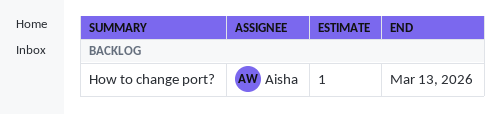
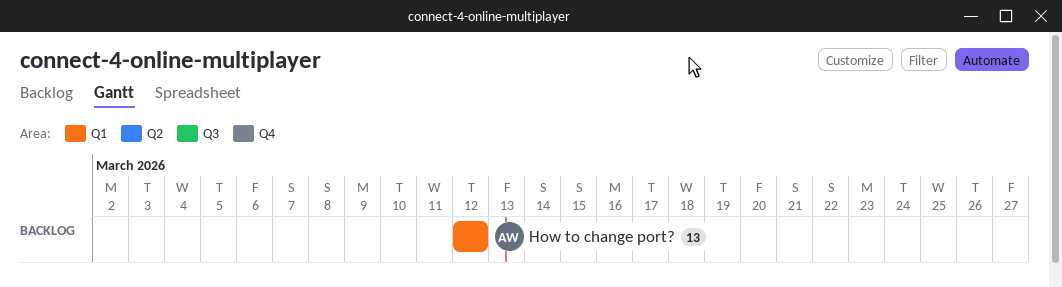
How to change port?, estimate: 1 -> 13
How to change port?, due: Mar 13 -> Mar 12

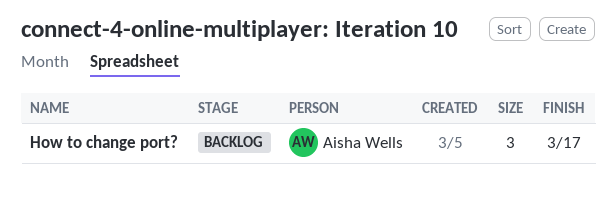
How to change port?, estimate: 13 -> 3
How to change port?, due: Mar 12 -> Mar 17

